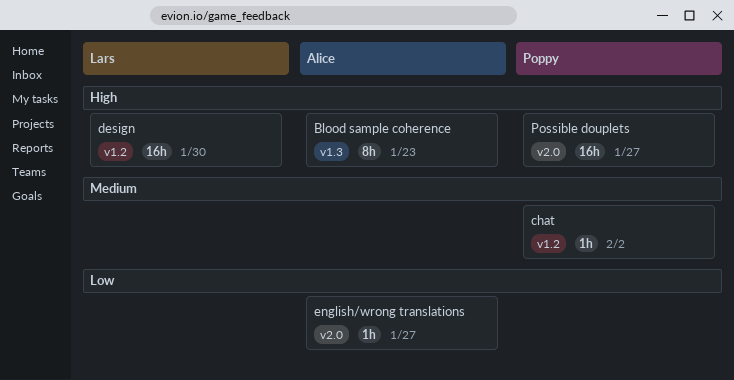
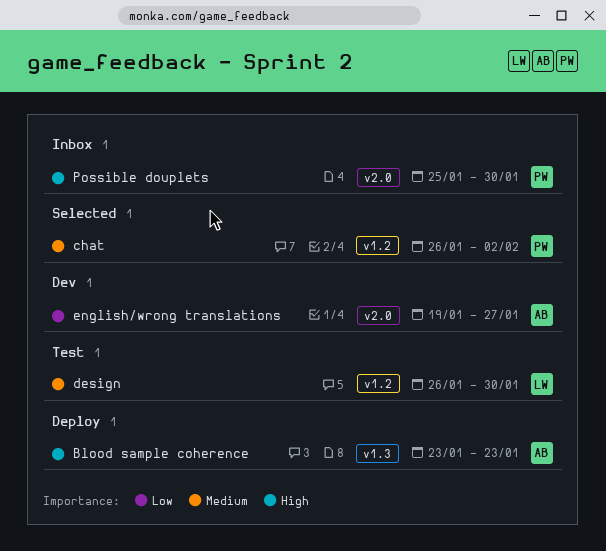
design, priority: High -> Medium
Possible douplets, due: Jan 27 -> Jan 30

